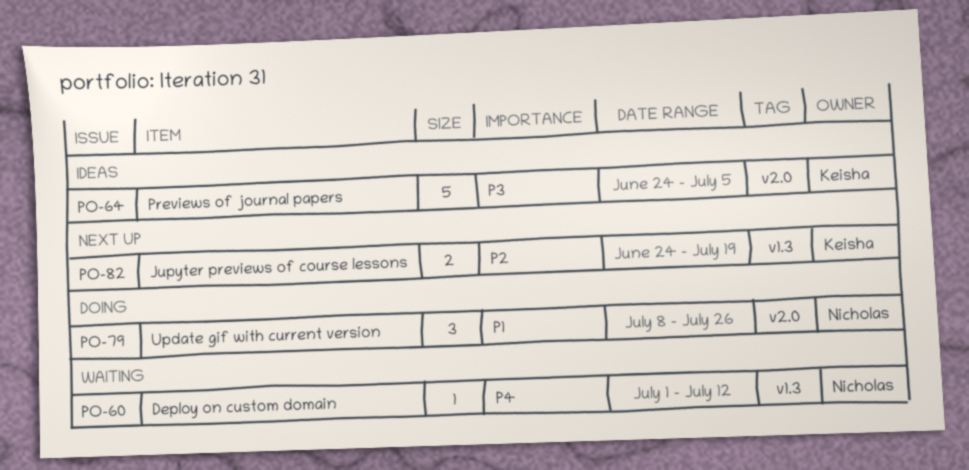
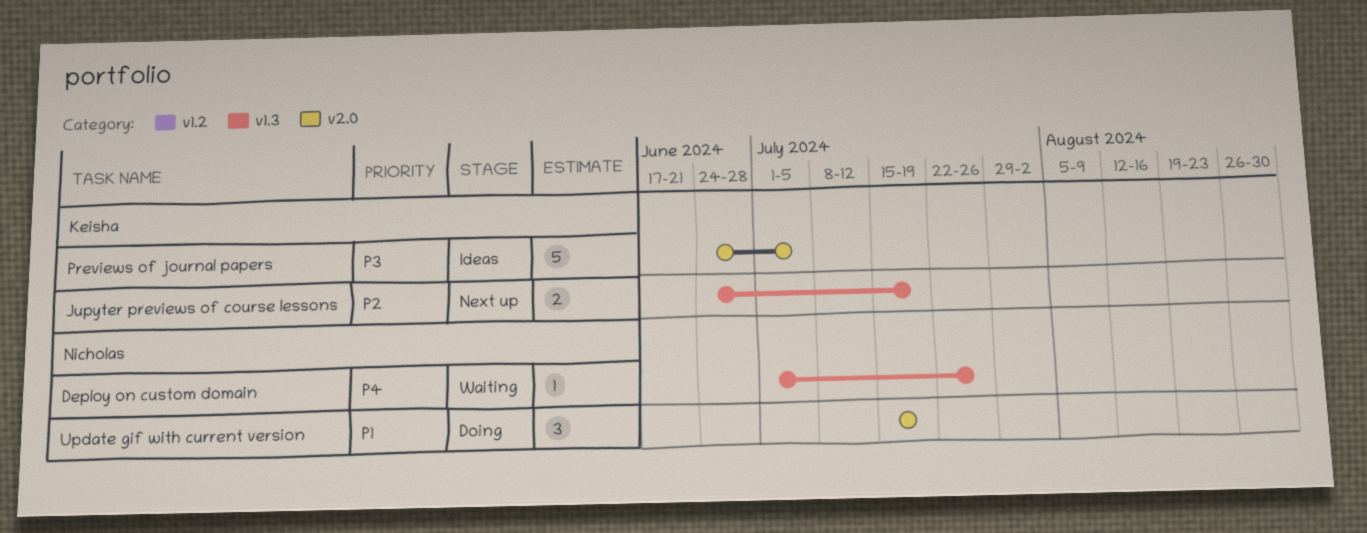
Deploy on custom domain, due: Jul 12 -> Jul 26
Update gif with current version, start: Jul 8 -> Jul 15
Update gif with current version, due: Jul 26 -> Jul 19

